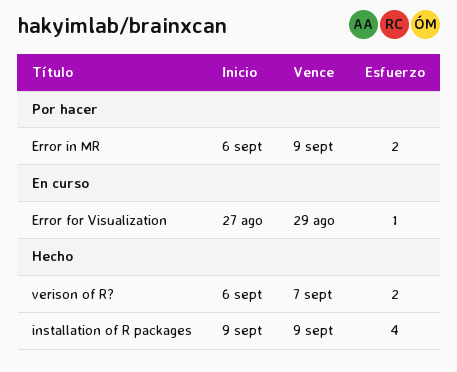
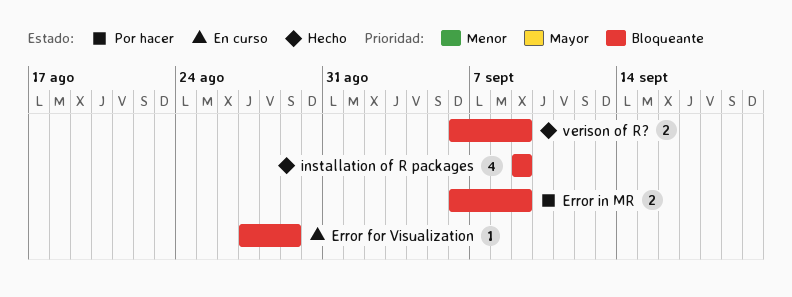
verison of R?, due: Sep 7 -> Sep 9

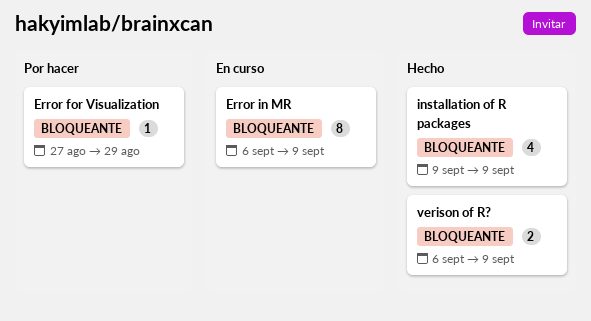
Error for Visualization, status: En curso -> Por hacer
Error in MR, status: Por hacer -> En curso
Error in MR, estimate: 2 -> 8

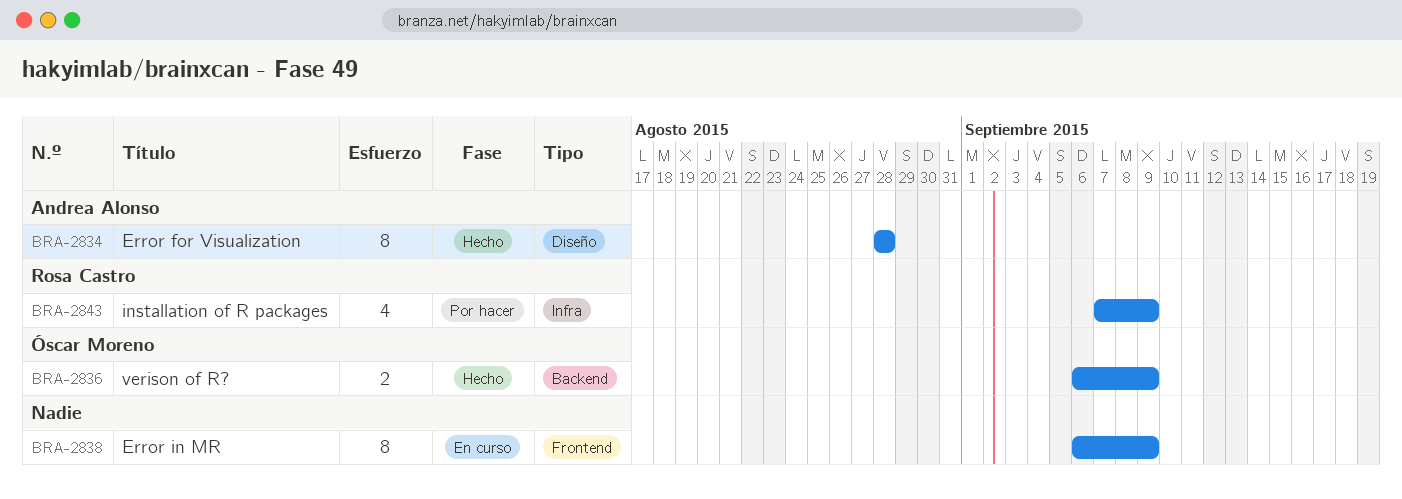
Error for Visualization, status: Por hacer -> Hecho
Error for Visualization, estimate: 1 -> 8
Error for Visualization, start: Aug 27 -> Aug 28
Error for Visualization, due: Aug 29 -> Aug 28
installation of R packages, status: Hecho -> Por hacer
installation of R packages, start: Sep 9 -> Sep 7

